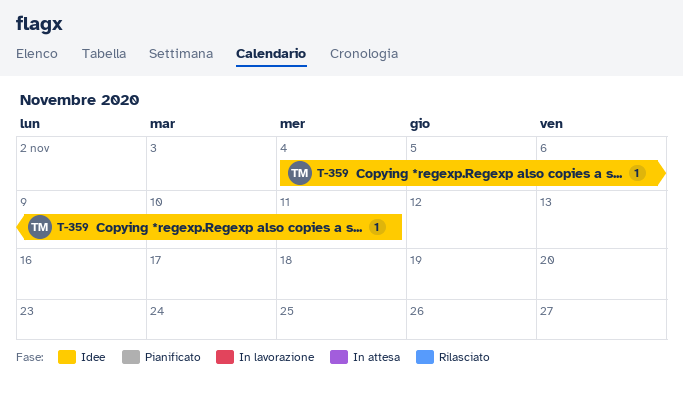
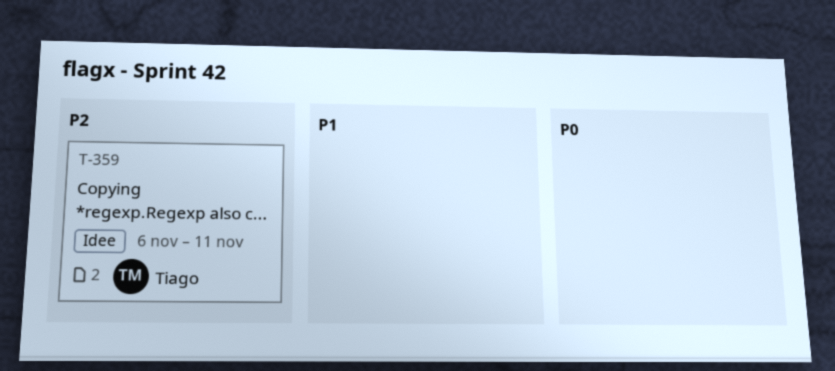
T-359, start: Nov 4 -> Nov 6

